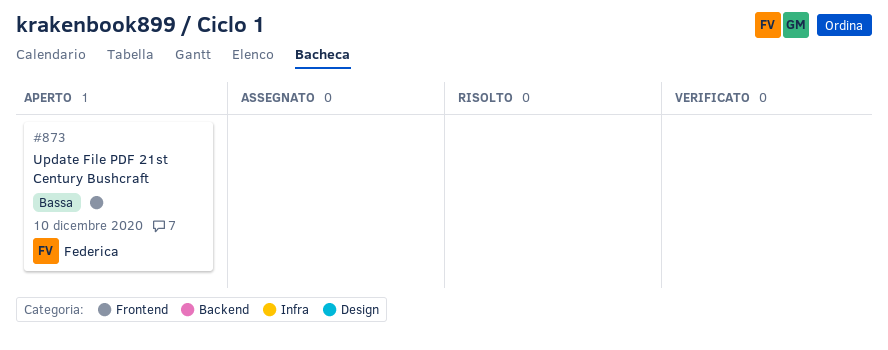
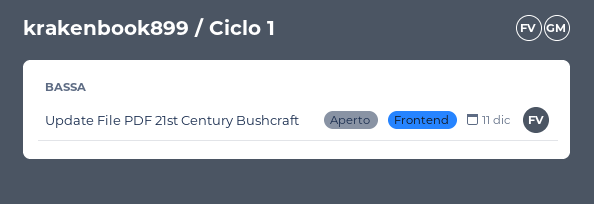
Update File PDF 21st Century Bushcraft, due: Dec 10 -> Dec 11

